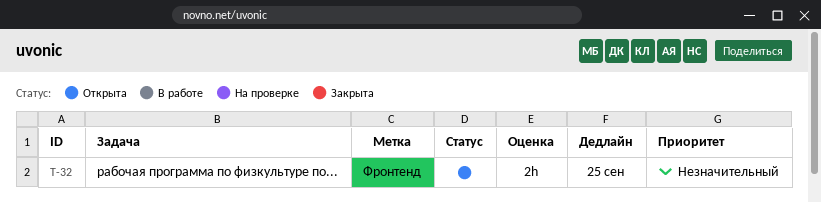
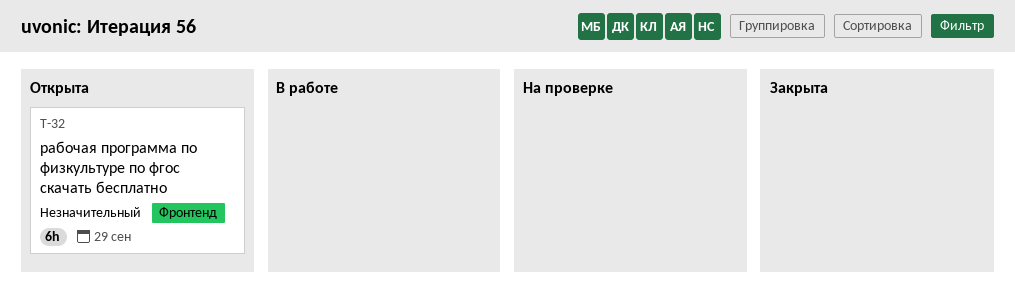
T-32, estimate: 2h -> 6h
T-32, due: Sep 25 -> Sep 29

